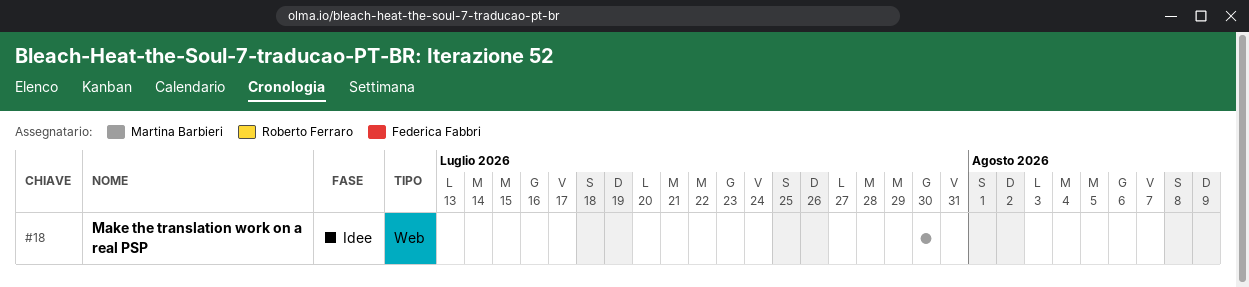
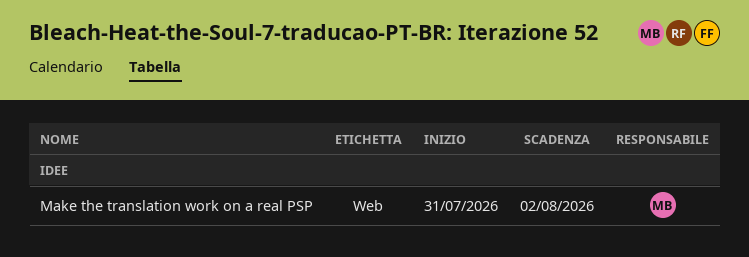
Make the translation work on a real PSP, start: Jul 30 -> Jul 31
Make the translation work on a real PSP, due: Jul 30 -> Aug 2

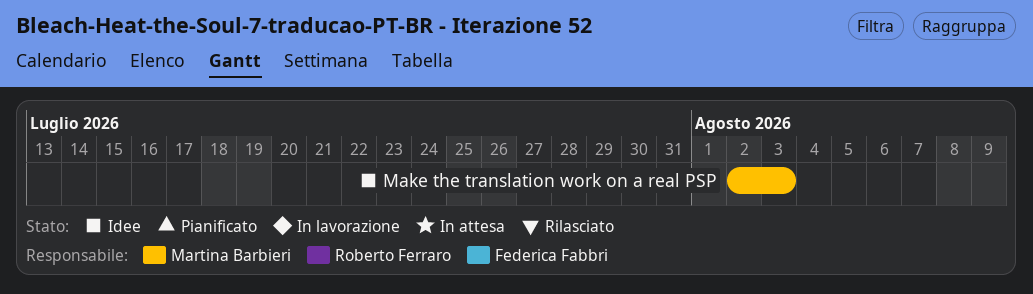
Make the translation work on a real PSP, start: Jul 31 -> Aug 2
Make the translation work on a real PSP, due: Aug 2 -> Aug 3

